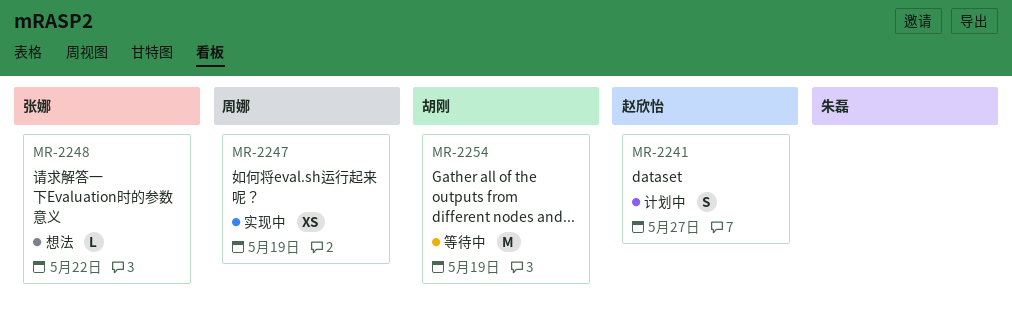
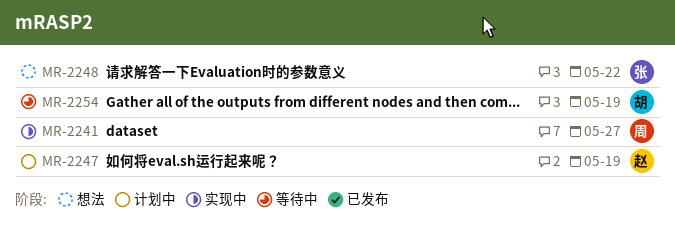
MR-2241, status: 计划中 -> 实现中
MR-2241, owner: 赵欣怡 -> 周娜
MR-2247, status: 实现中 -> 计划中
MR-2247, owner: 周娜 -> 赵欣怡

